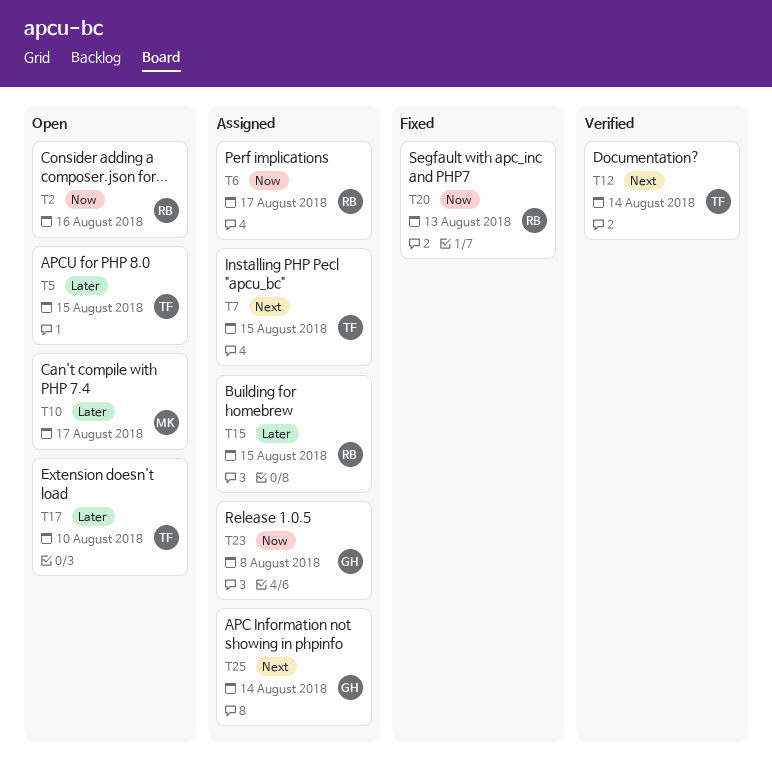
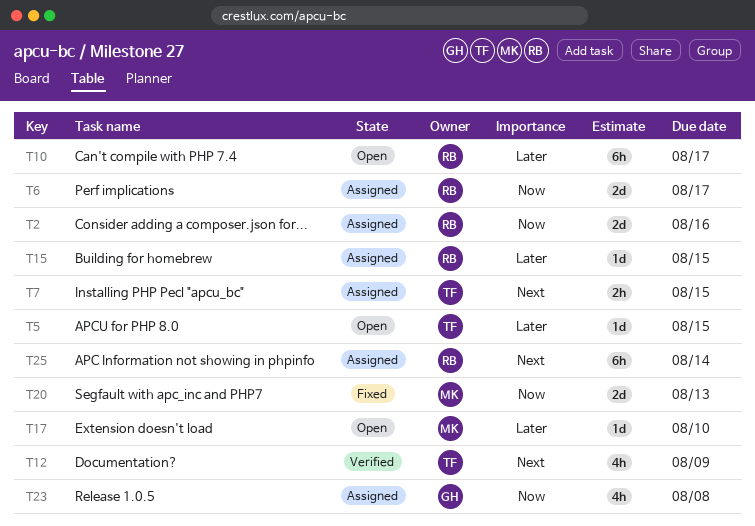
T2, status: Open -> Assigned
T10, owner: MK -> RB
T12, due: Aug 14 -> Aug 9
T17, owner: TF -> MK
T20, owner: RB -> MK
T25, owner: GH -> RB

